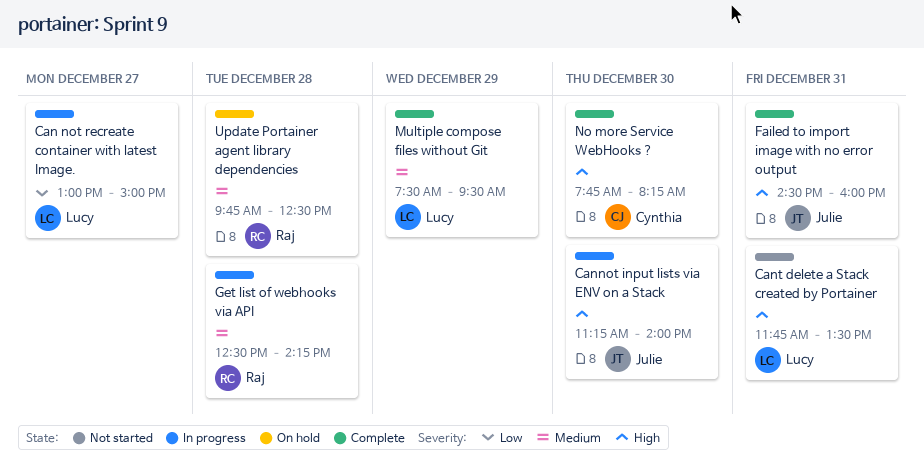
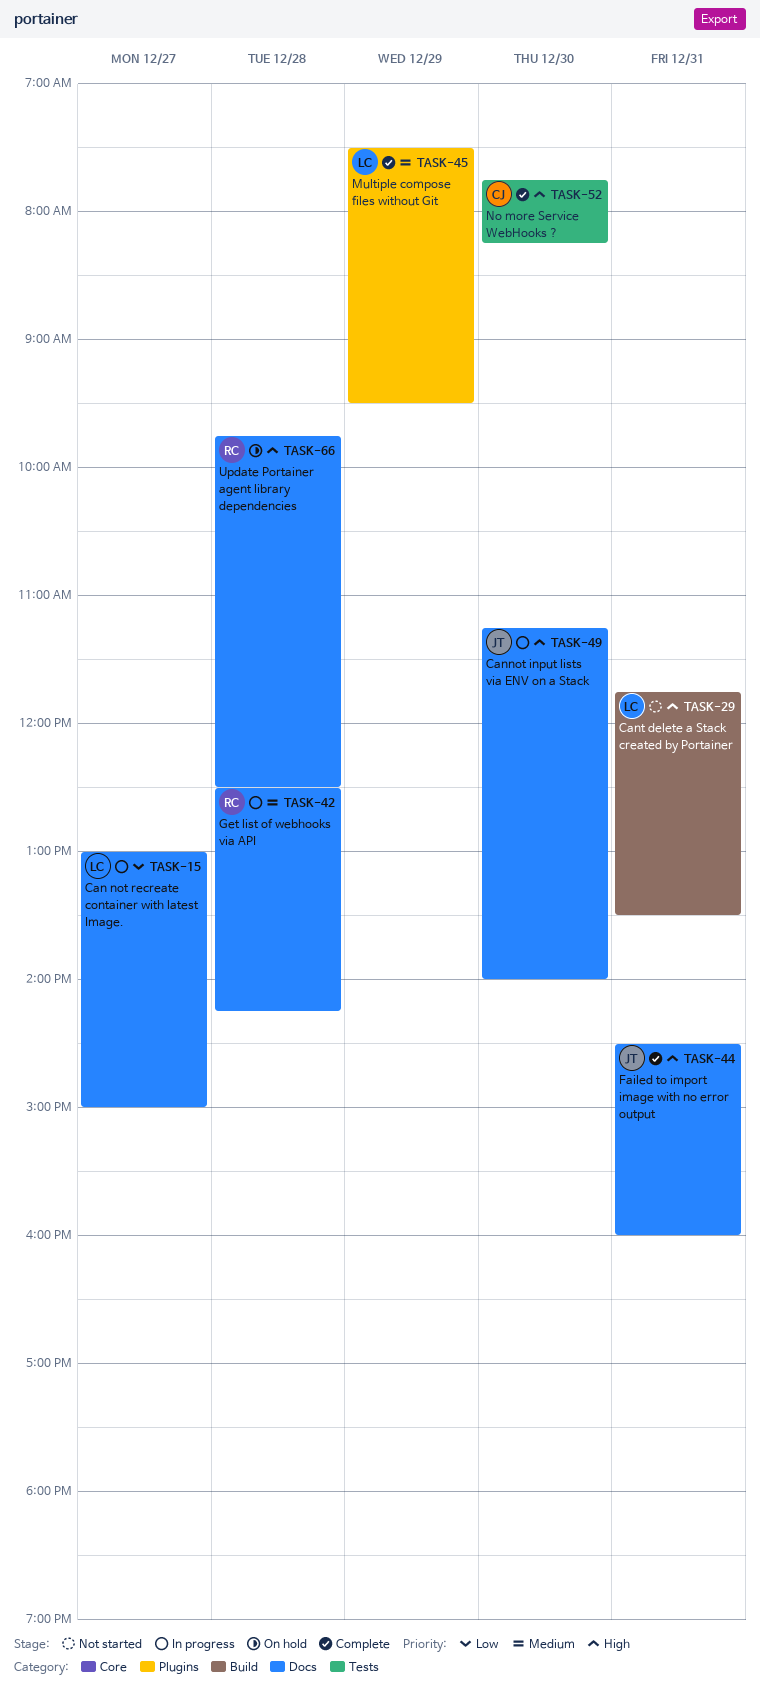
Update Portainer agent library dependencies, priority: Medium -> High

